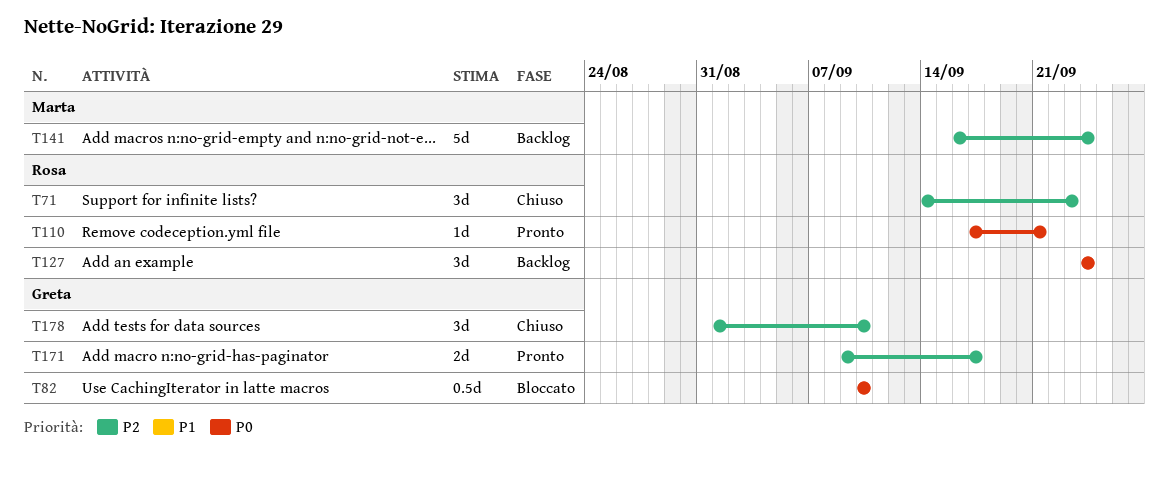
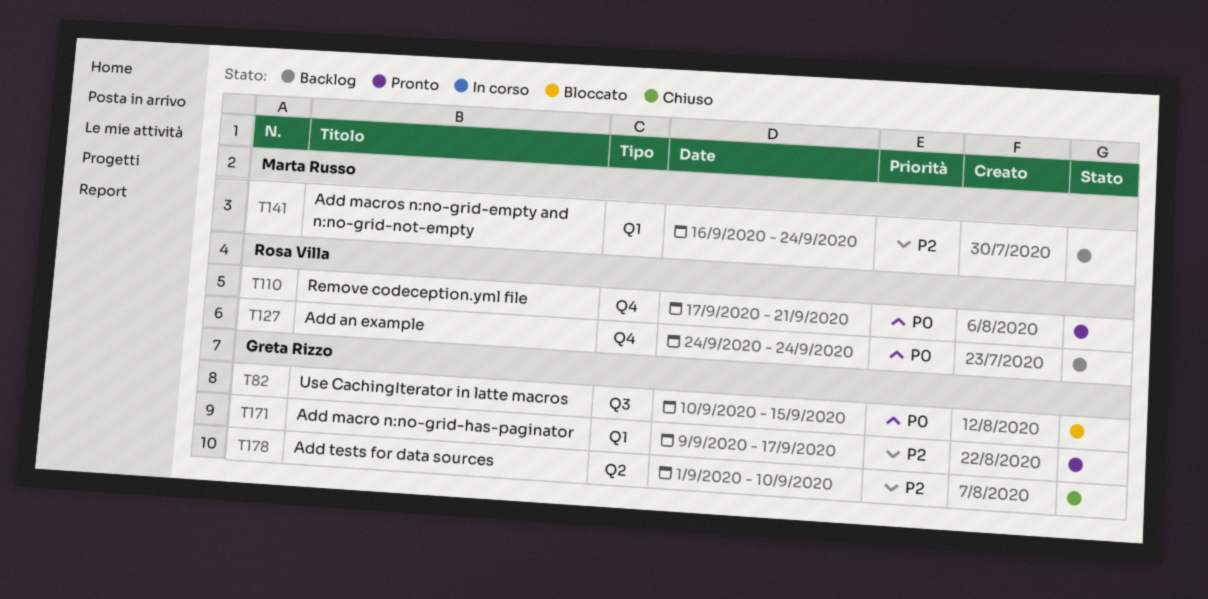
T71: present -> none
T82, due: Sep 10 -> Sep 15

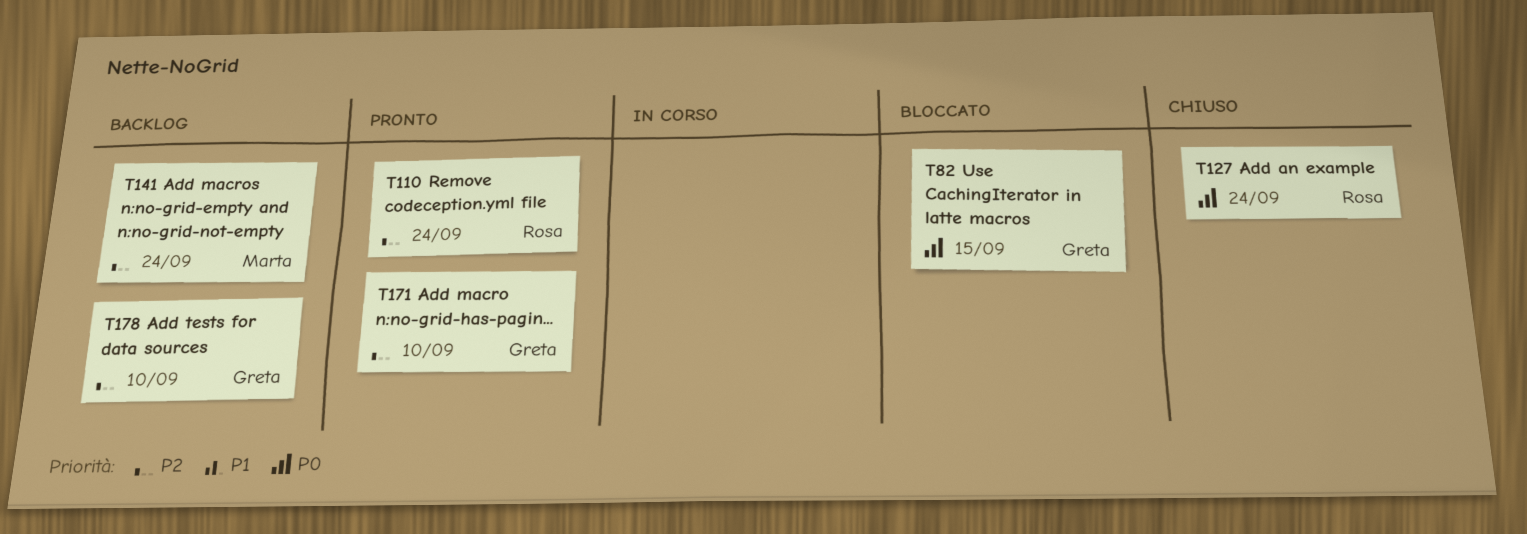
T110, priority: P0 -> P2
T110, due: Sep 21 -> Sep 24
T127, status: Backlog -> Chiuso
T171, due: Sep 17 -> Sep 10
T178, status: Chiuso -> Backlog

